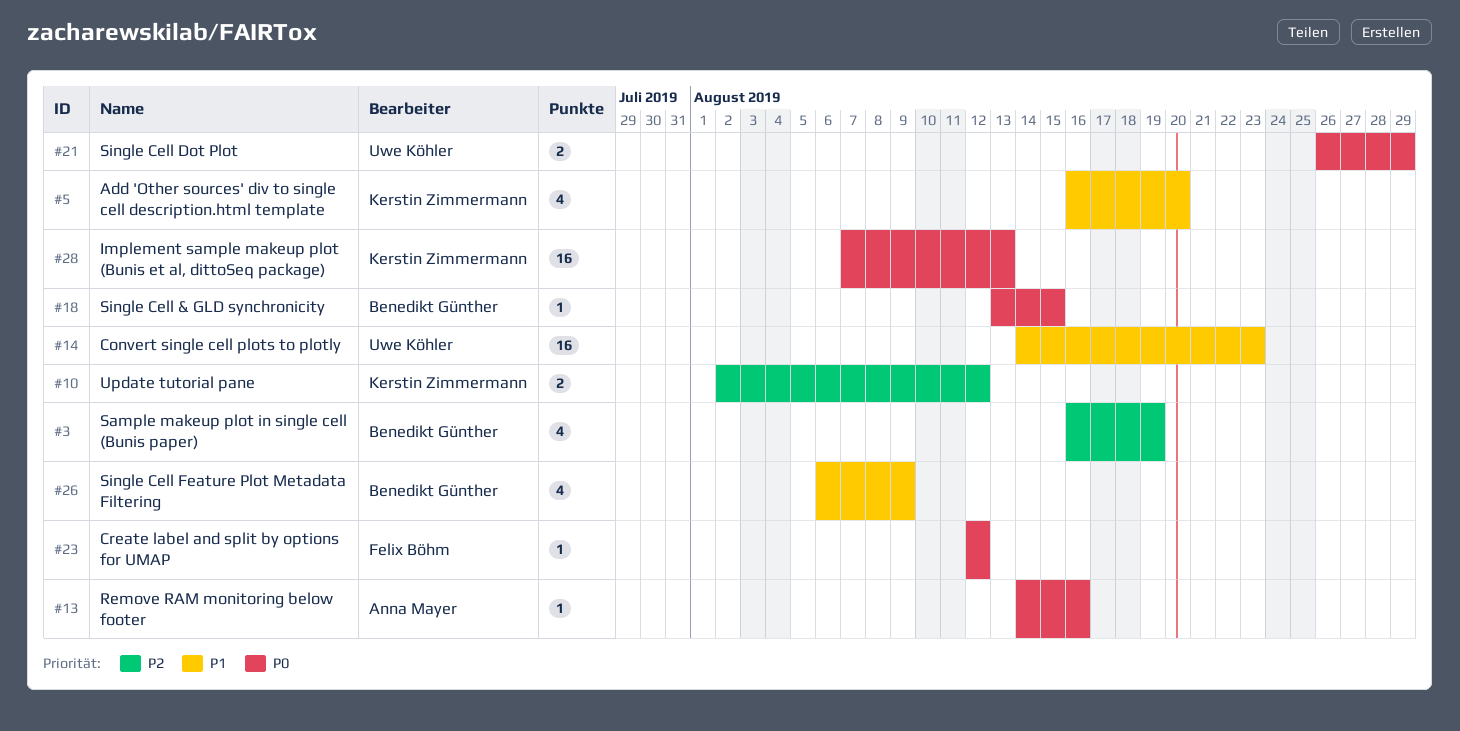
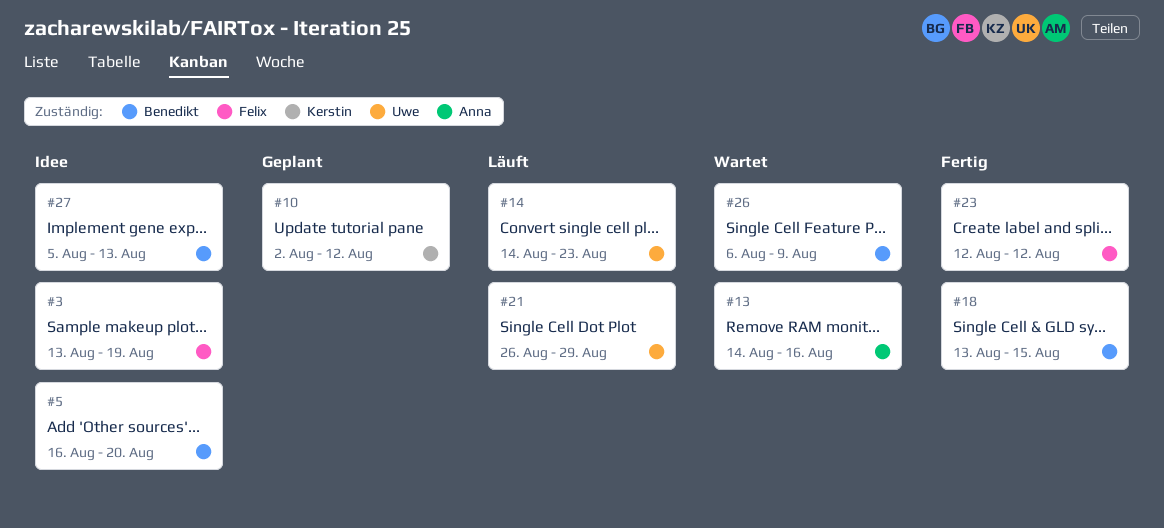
#3, owner: Benedikt Günther -> Felix Böhm
#3, start: Aug 16 -> Aug 13
#5, owner: Kerstin Zimmermann -> Benedikt Günther
#27: none -> present
#28: present -> none

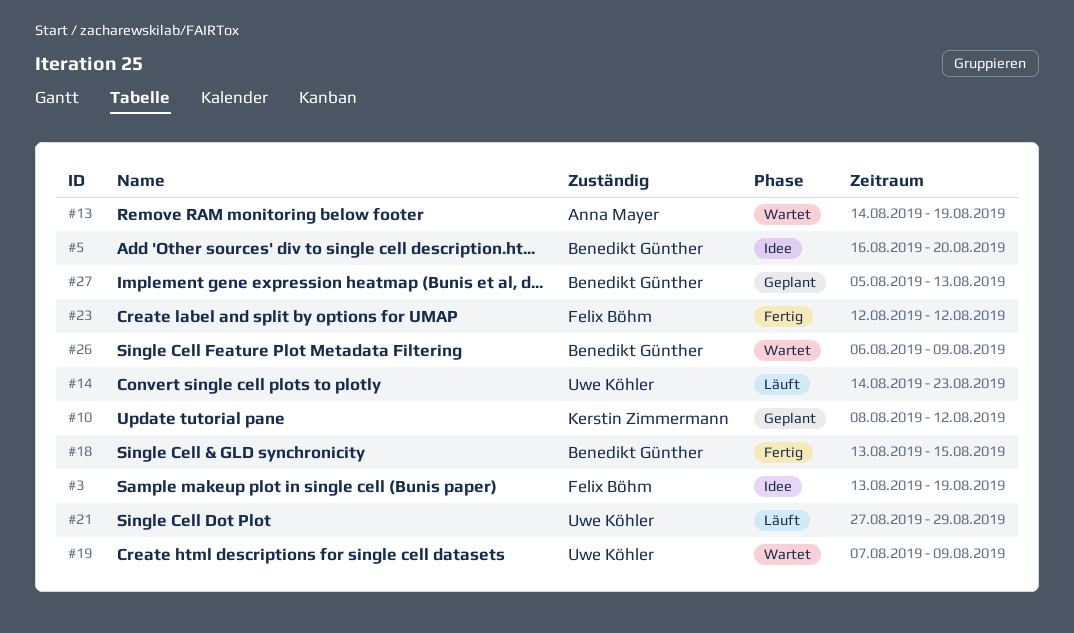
#10, start: Aug 2 -> Aug 8
#13, due: Aug 16 -> Aug 19
#19: none -> present
#21, start: Aug 26 -> Aug 27
#27, status: Idee -> Geplant

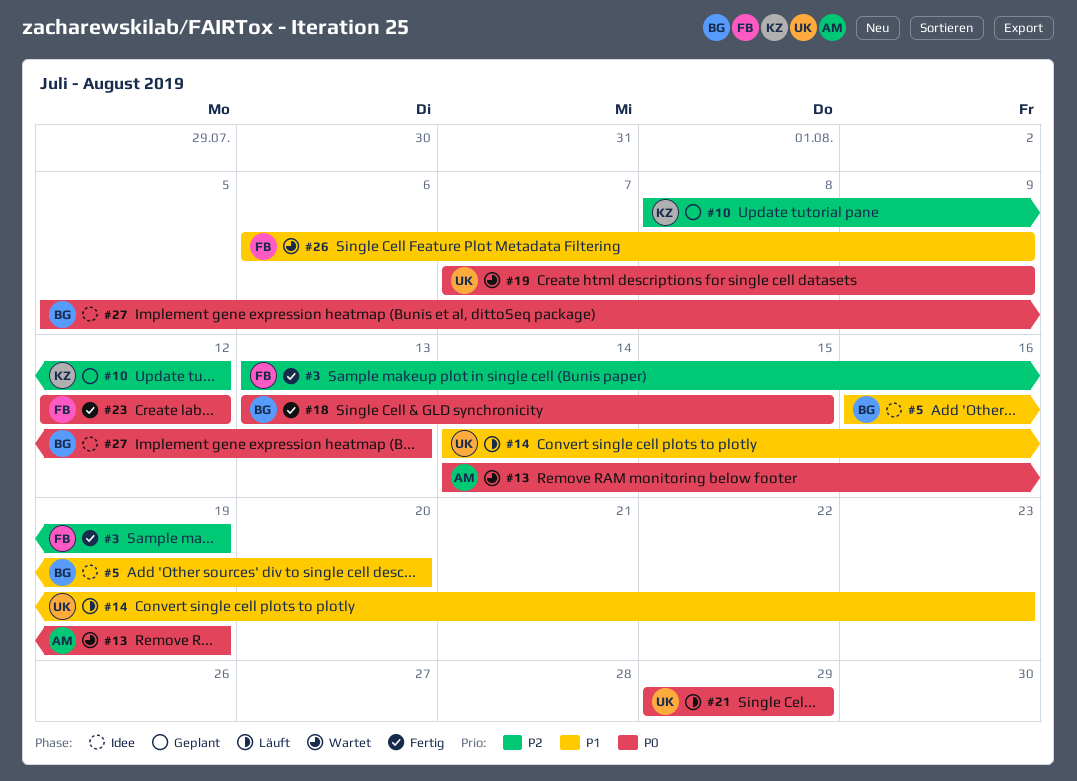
#3, status: Idee -> Fertig
#21, start: Aug 27 -> Aug 29
#26, owner: Benedikt Günther -> Felix Böhm
#27, status: Geplant -> Idee

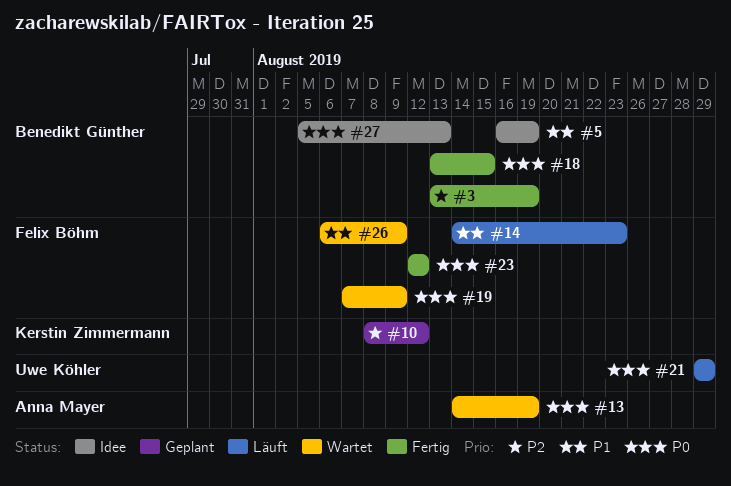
#3, owner: Felix Böhm -> Benedikt Günther
#5, due: Aug 20 -> Aug 19
#14, owner: Uwe Köhler -> Felix Böhm
#19, owner: Uwe Köhler -> Felix Böhm

